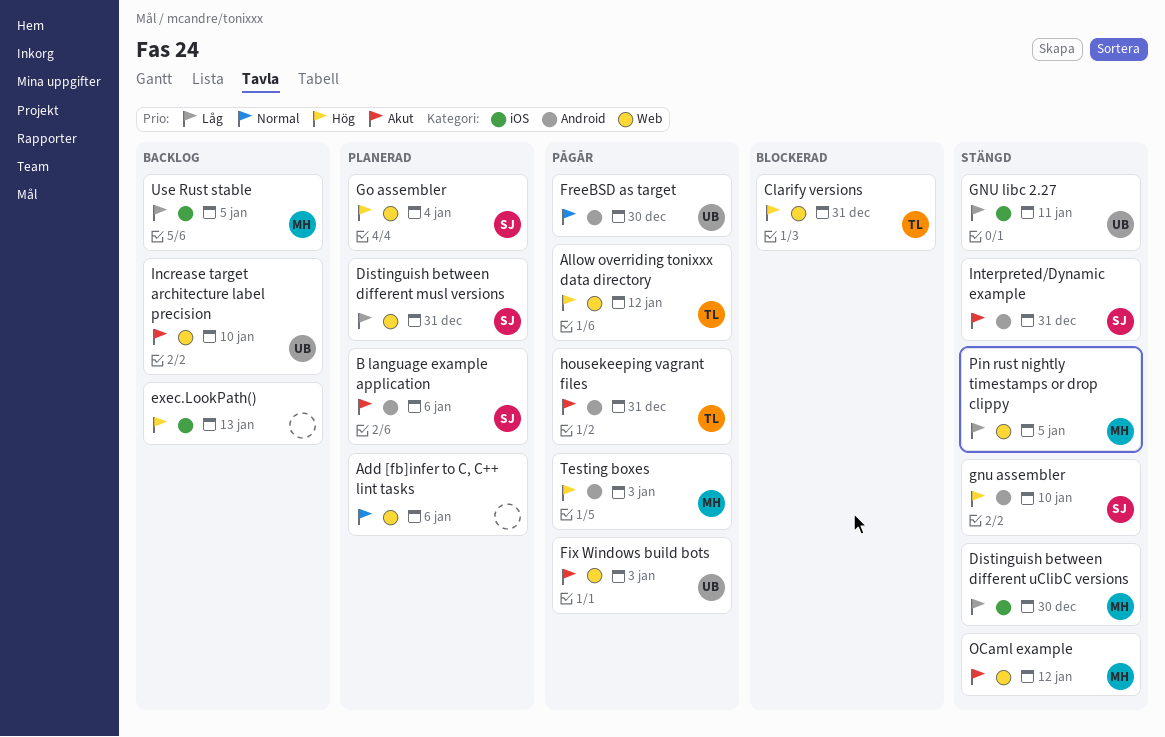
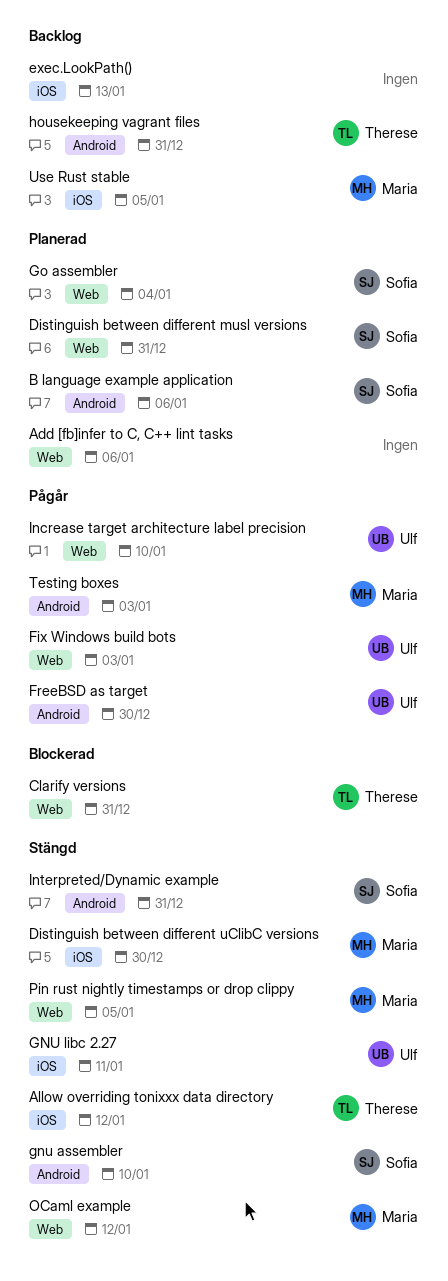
Allow overriding tonixxx data directory, status: Pågår -> Stängd
Allow overriding tonixxx data directory, label: Web -> iOS
housekeeping vagrant files, status: Pågår -> Backlog
Increase target architecture label precision, status: Backlog -> Pågår

